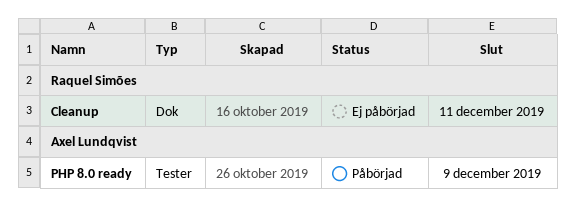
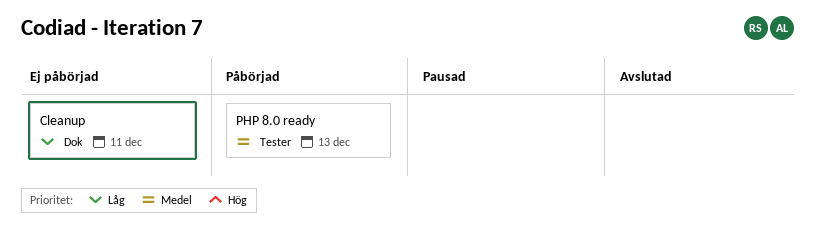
PHP 8.0 ready, due: Dec 9 -> Dec 13

